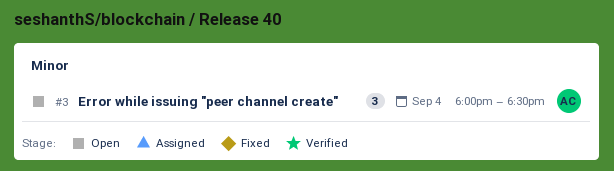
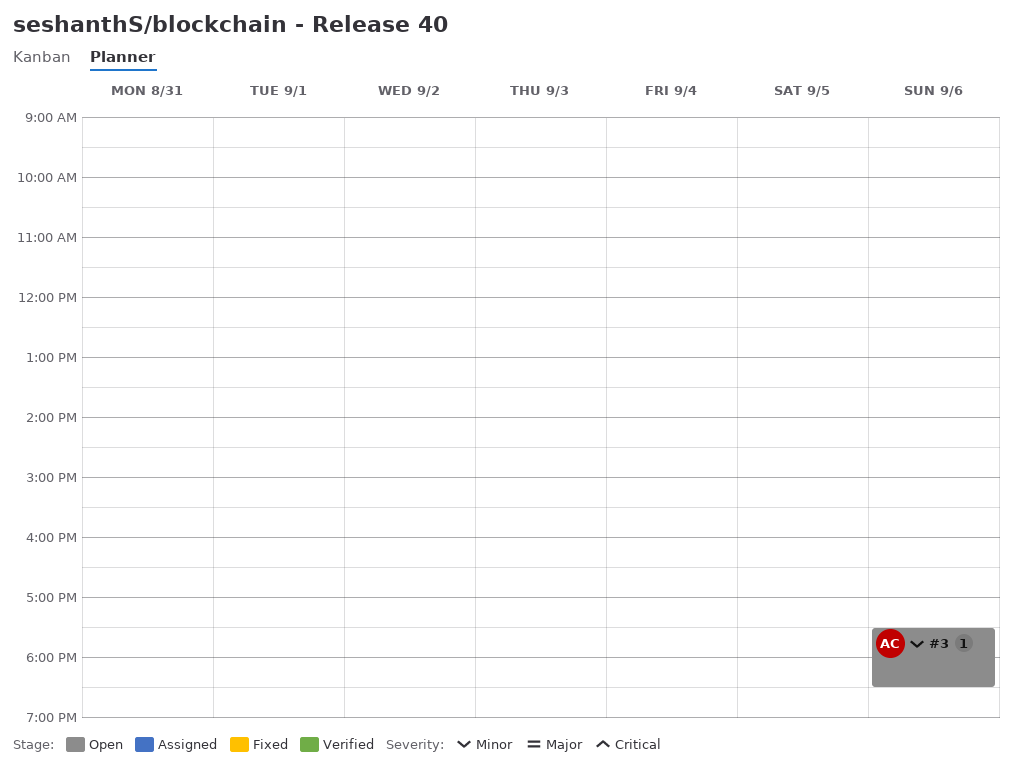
#3, estimate: 3 -> 1
#3, day: Sep 4 -> Sep 6
#3, begins: 18:00 -> 17:30

